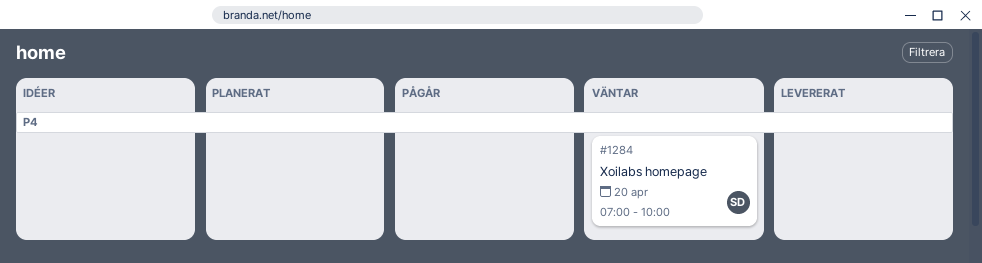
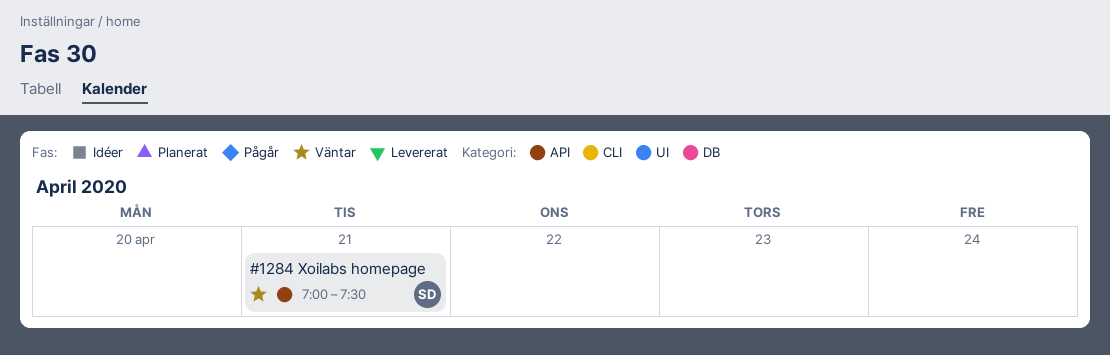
#1284, day: Apr 20 -> Apr 21
#1284, ends: 10:00 -> 07:30

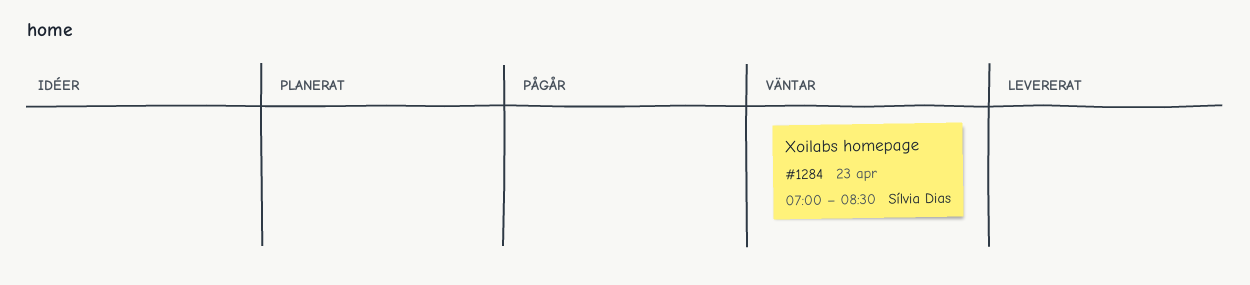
#1284, day: Apr 21 -> Apr 23
#1284, ends: 07:30 -> 08:30

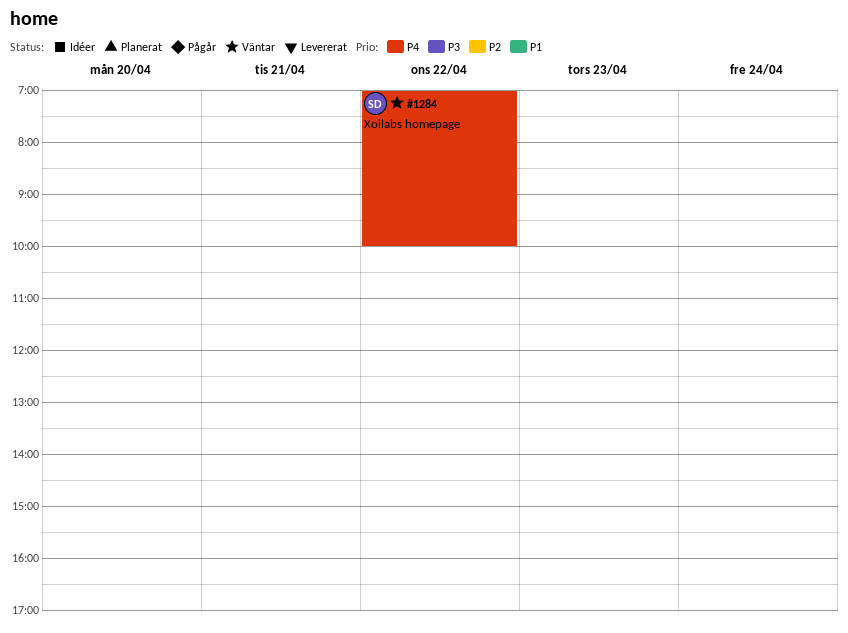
#1284, day: Apr 23 -> Apr 22
#1284, ends: 08:30 -> 10:00

